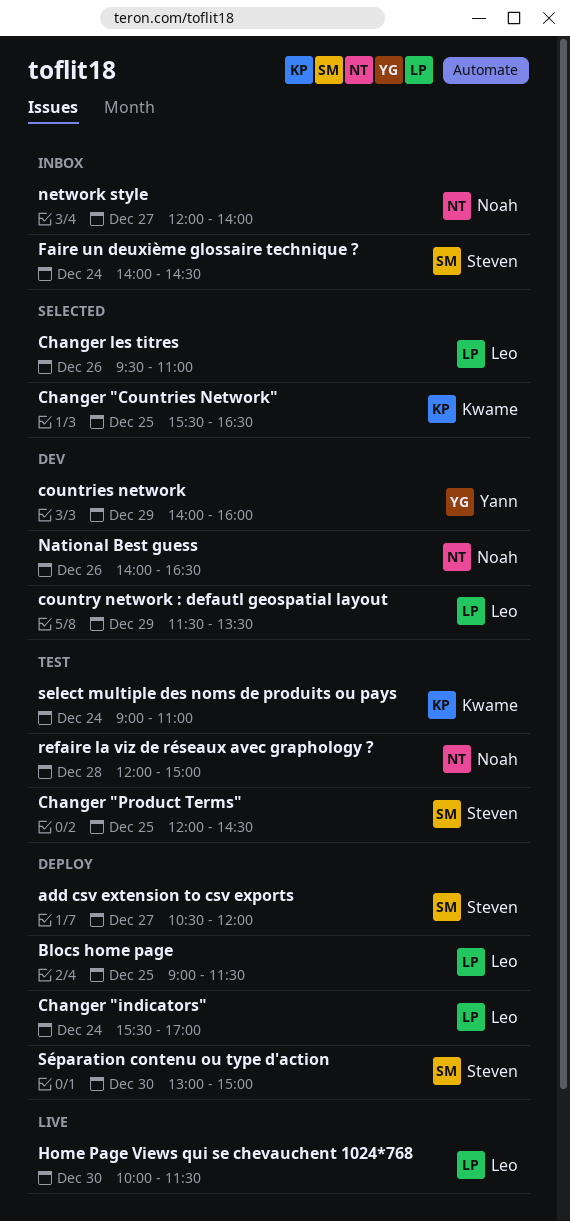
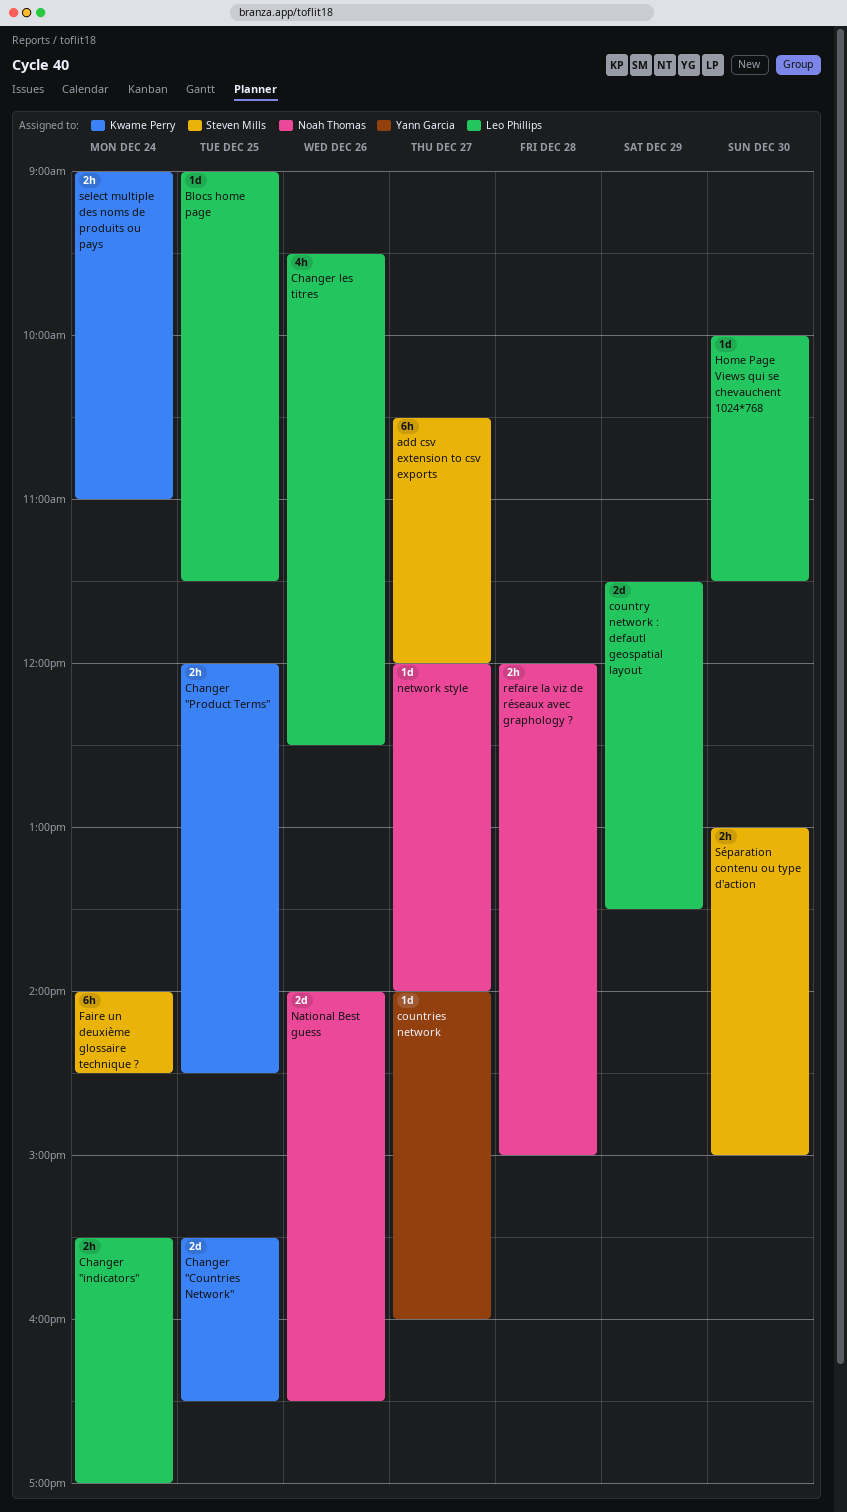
Changer "Product Terms", owner: Steven Mills -> Kwame Perry
Changer les titres, ends: 11:00 -> 12:30
countries network, day: Dec 29 -> Dec 27

